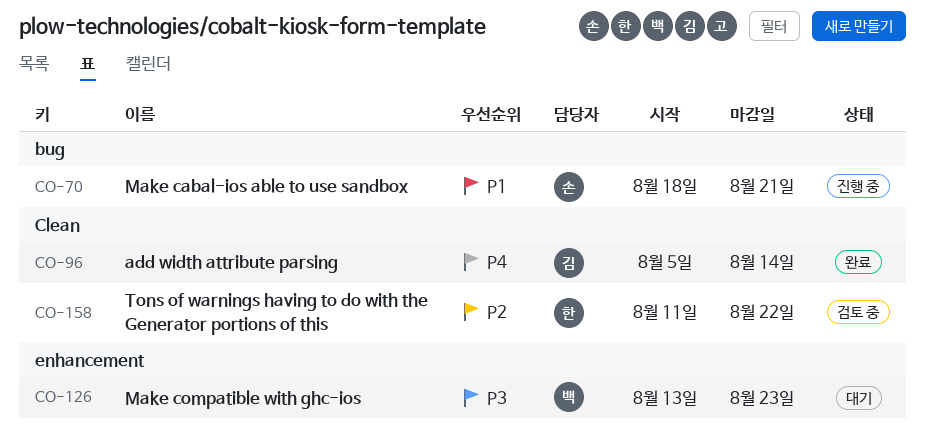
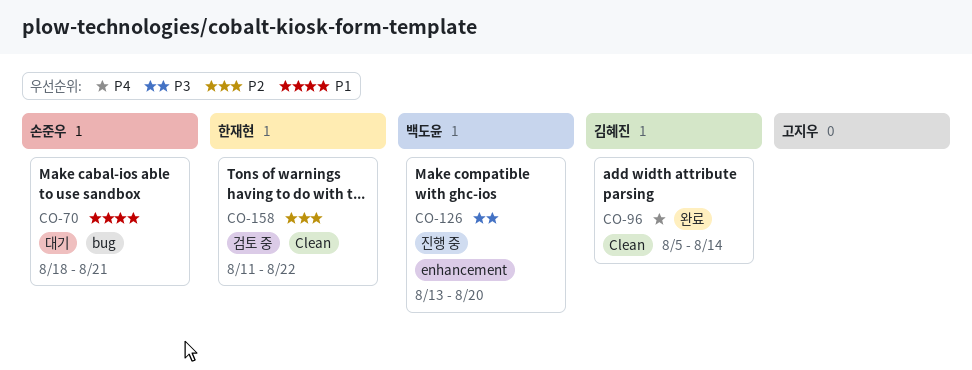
CO-70, status: 진행 중 -> 대기
CO-126, status: 대기 -> 진행 중
CO-126, due: Aug 23 -> Aug 20

